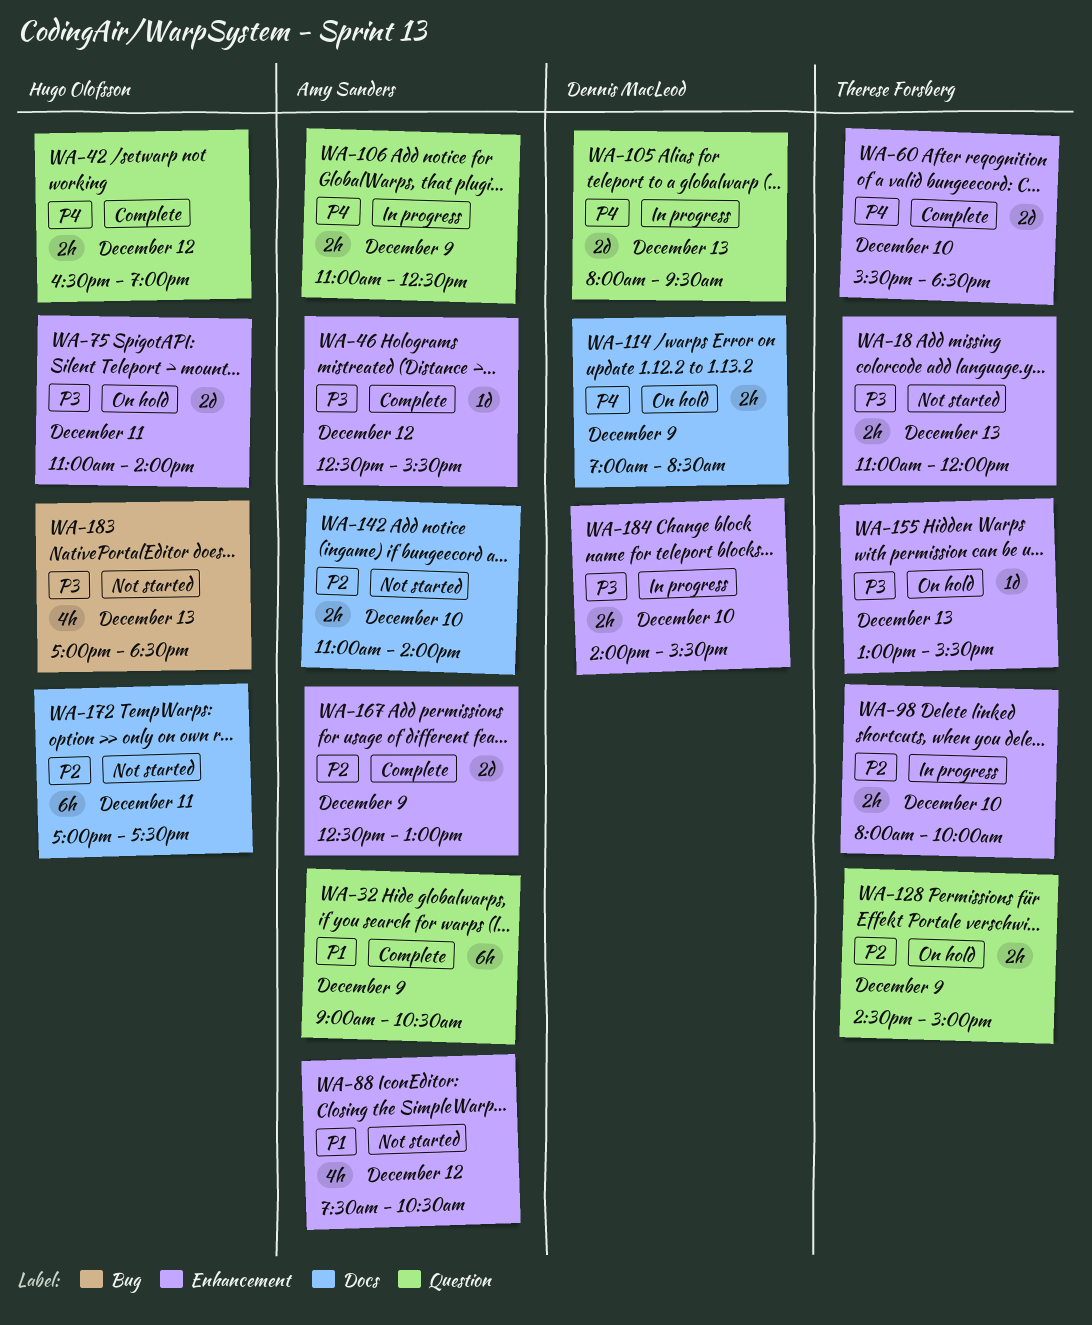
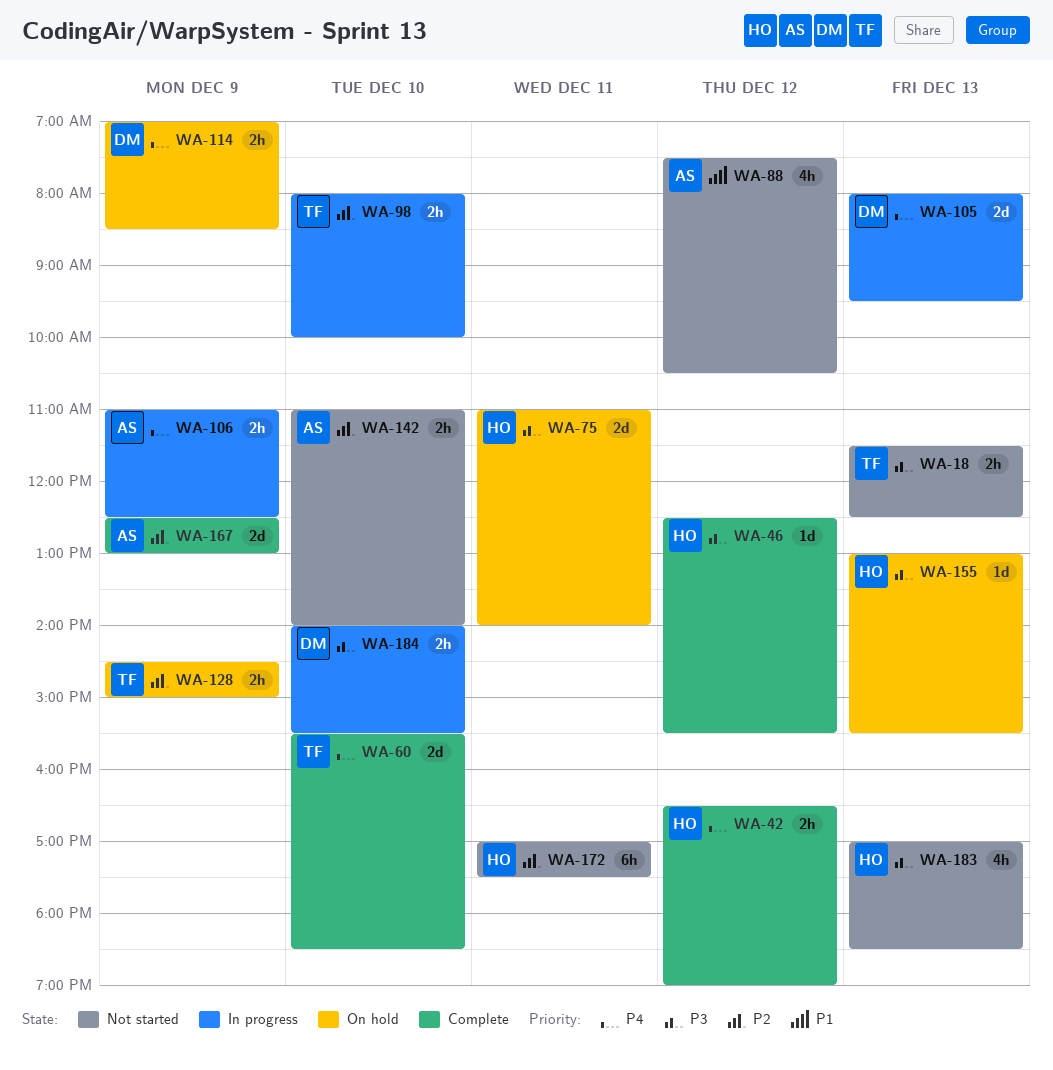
WA-18, begins: 11:00 -> 11:30
WA-18, ends: 12:00 -> 12:30
WA-32: present -> none
WA-46, owner: Amy Sanders -> Hugo Olofsson
WA-155, owner: Therese Forsberg -> Hugo Olofsson

